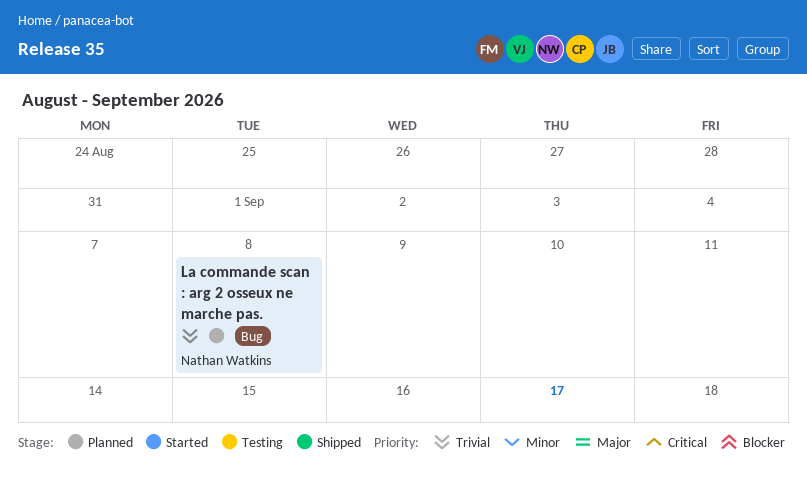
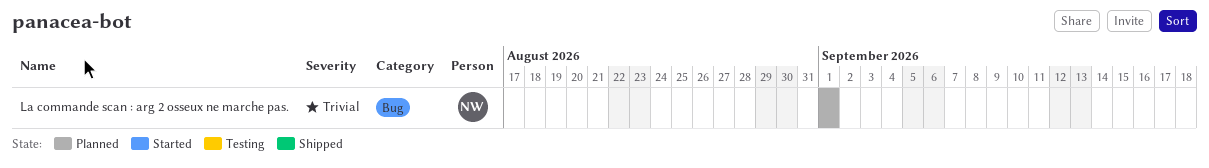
La commande scan : arg 2 osseux ne marche pas., due: Sep 8 -> Sep 1

